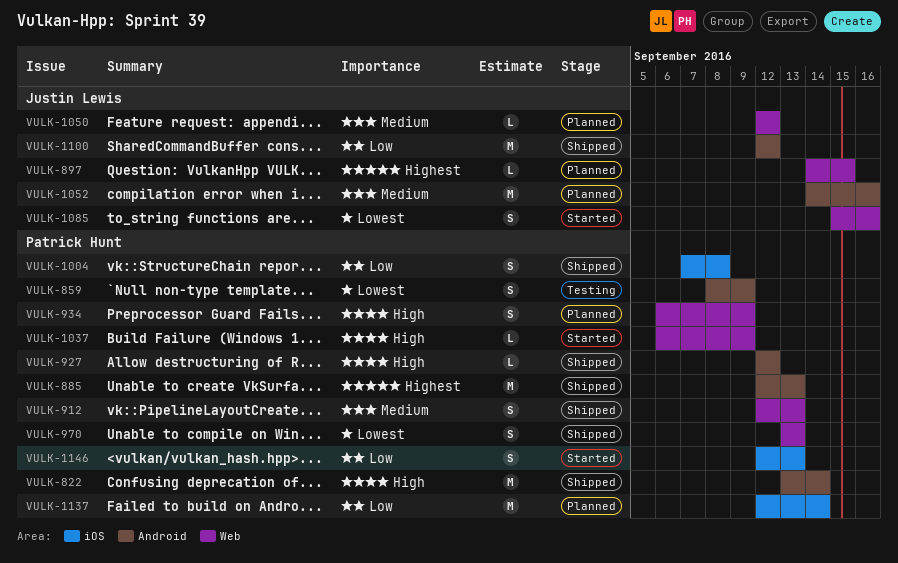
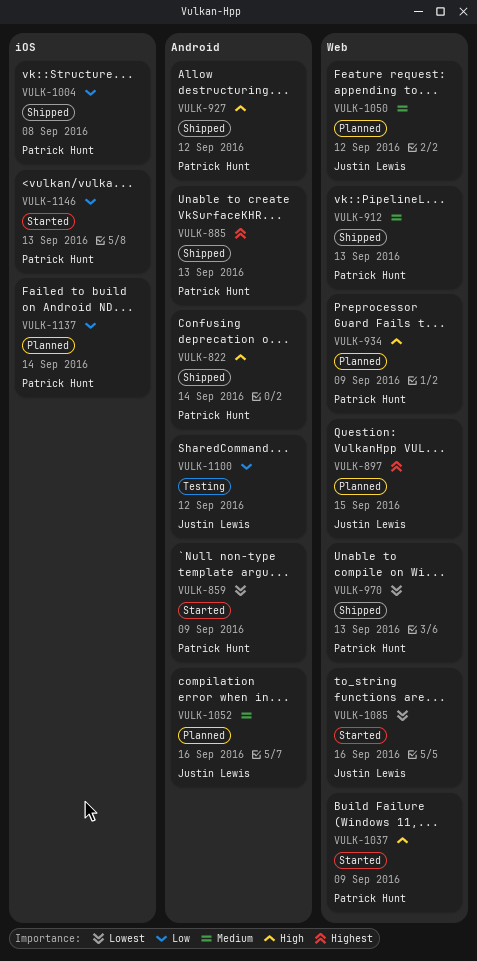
VULK-859, status: Testing -> Started
VULK-1100, status: Shipped -> Testing

